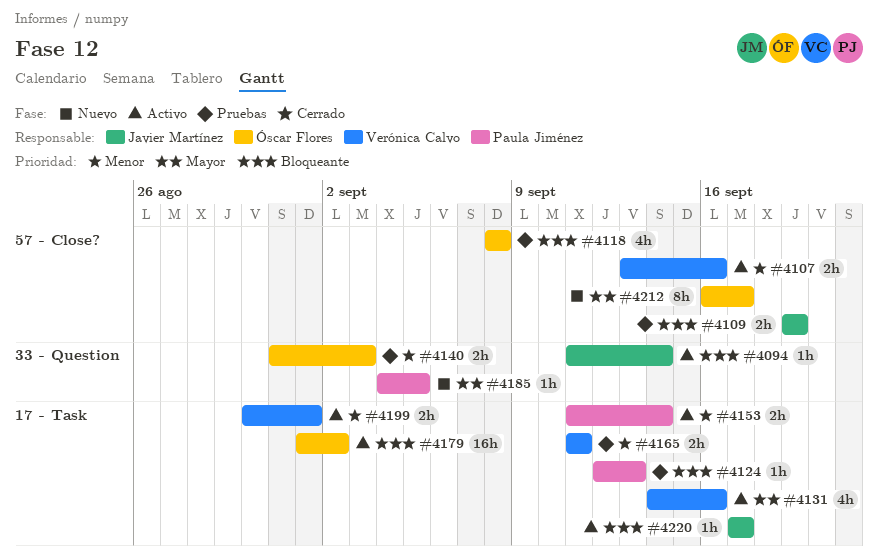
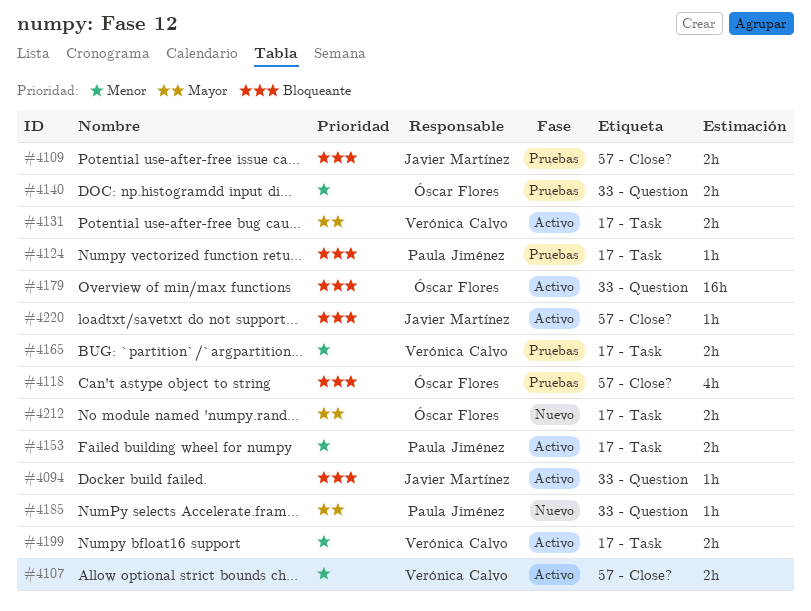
#4131, estimate: 4h -> 2h
#4179, label: 17 - Task -> 33 - Question
#4212, label: 57 - Close? -> 17 - Task
#4212, estimate: 8h -> 2h
#4220, label: 17 - Task -> 57 - Close?

